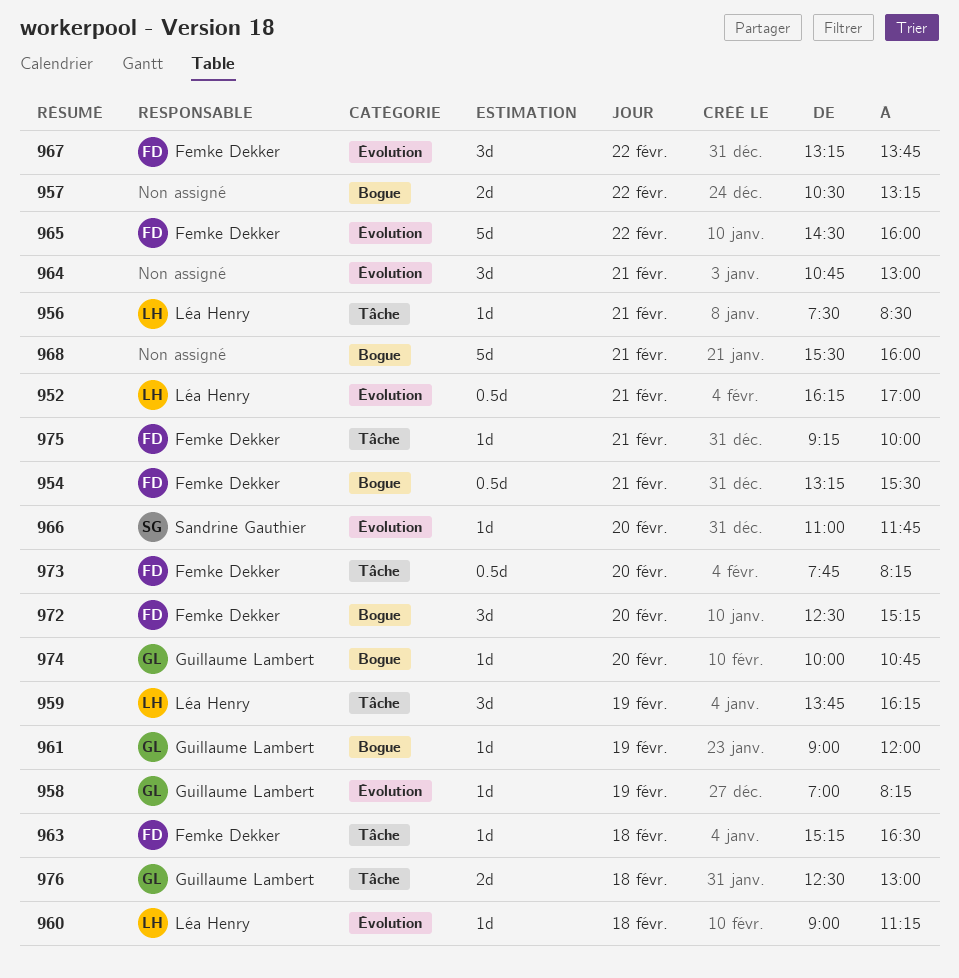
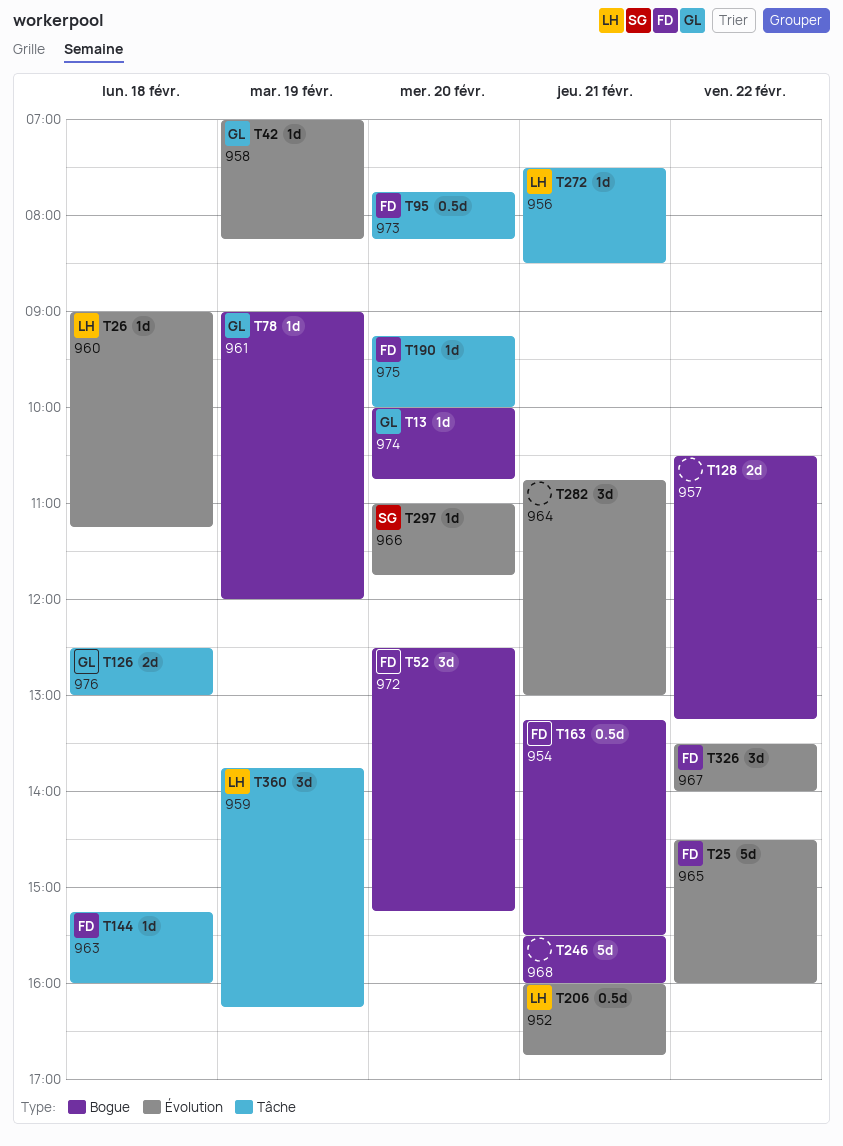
952, begins: 16:15 -> 16:00
952, ends: 17:00 -> 16:45
963, ends: 16:30 -> 16:00
967, begins: 13:15 -> 13:30
967, ends: 13:45 -> 14:00
975, day: Feb 21 -> Feb 20

